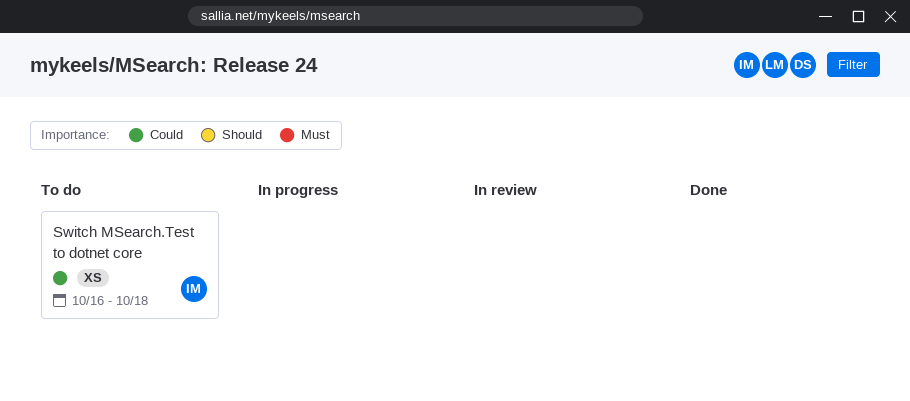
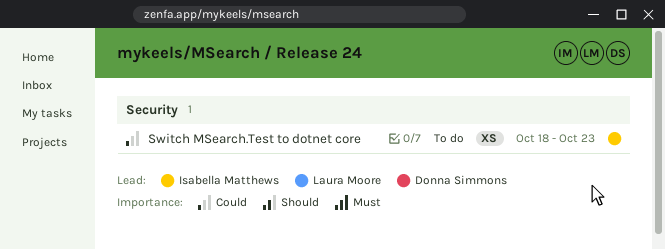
Switch MSearch.Test to dotnet core, start: Oct 16 -> Oct 18
Switch MSearch.Test to dotnet core, due: Oct 18 -> Oct 23

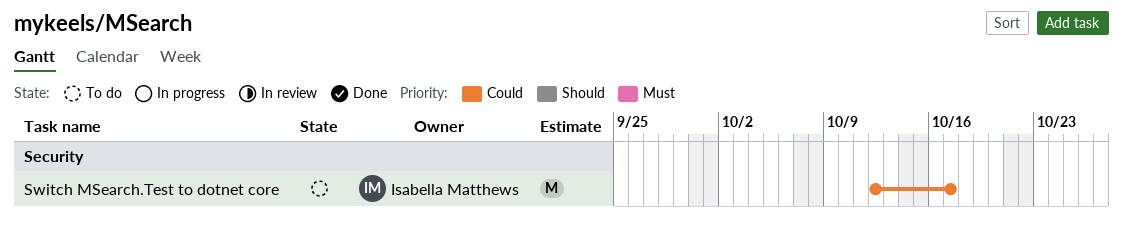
Switch MSearch.Test to dotnet core, estimate: XS -> M
Switch MSearch.Test to dotnet core, start: Oct 18 -> Oct 12
Switch MSearch.Test to dotnet core, due: Oct 23 -> Oct 17

